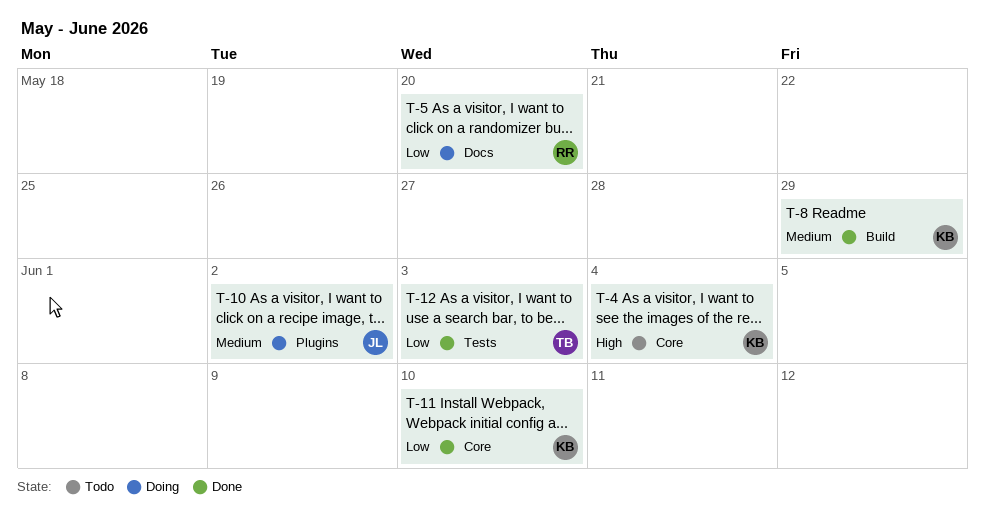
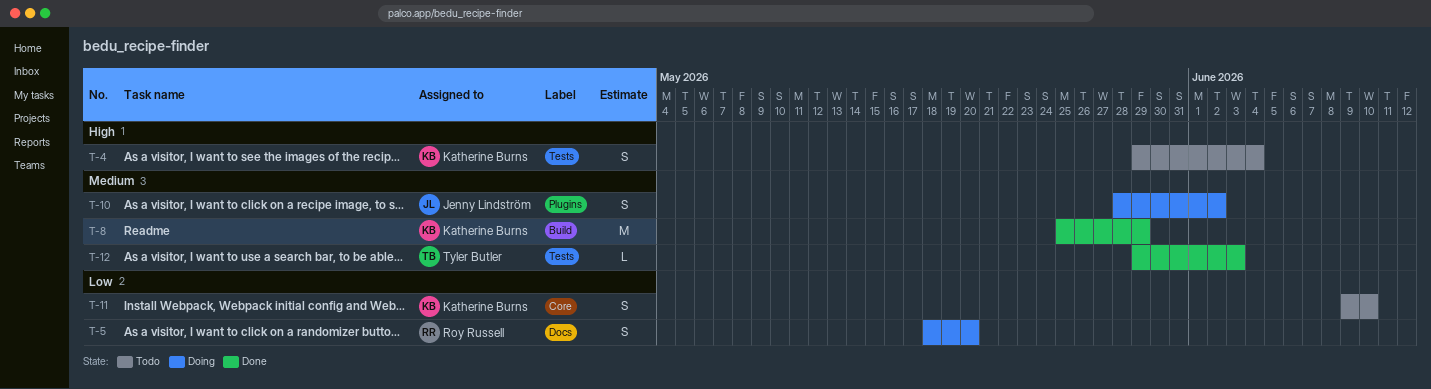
T-4, label: Core -> Tests
T-11, status: Done -> Todo
T-12, priority: Low -> Medium

